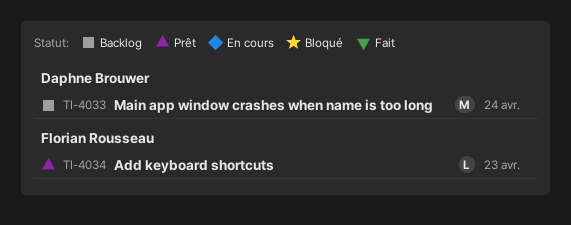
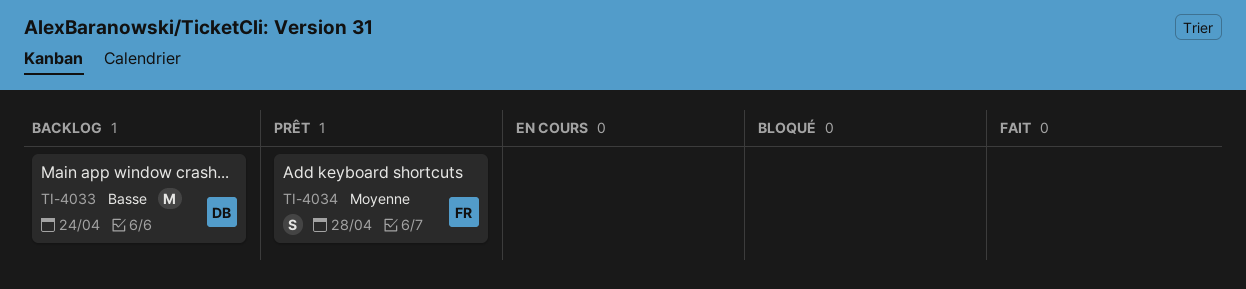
TI-4034, estimate: L -> S
TI-4034, due: Apr 23 -> Apr 28

